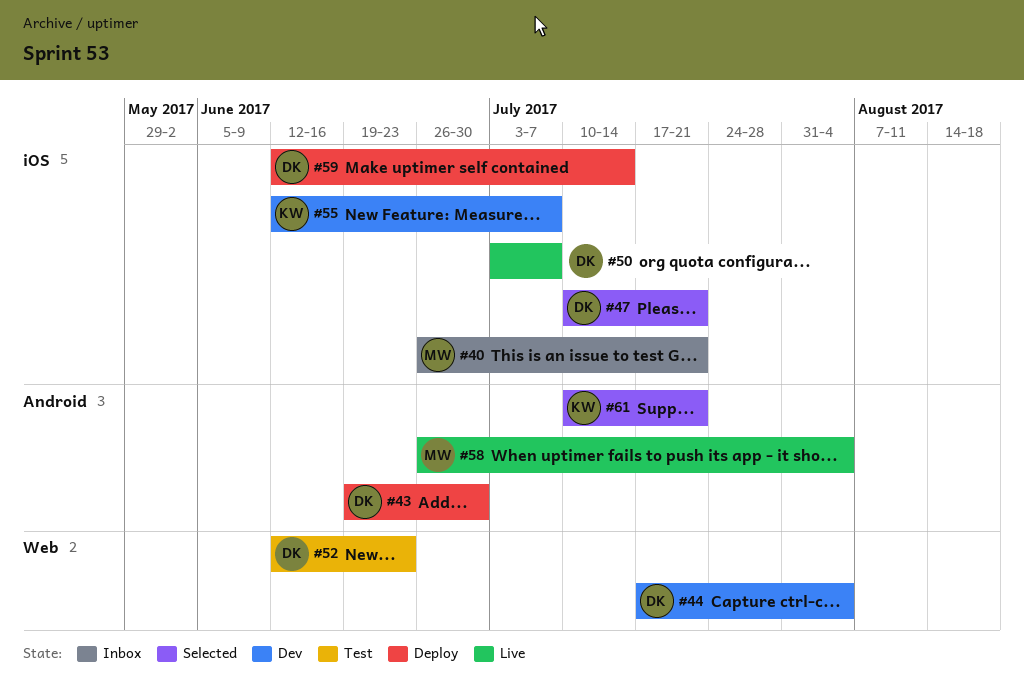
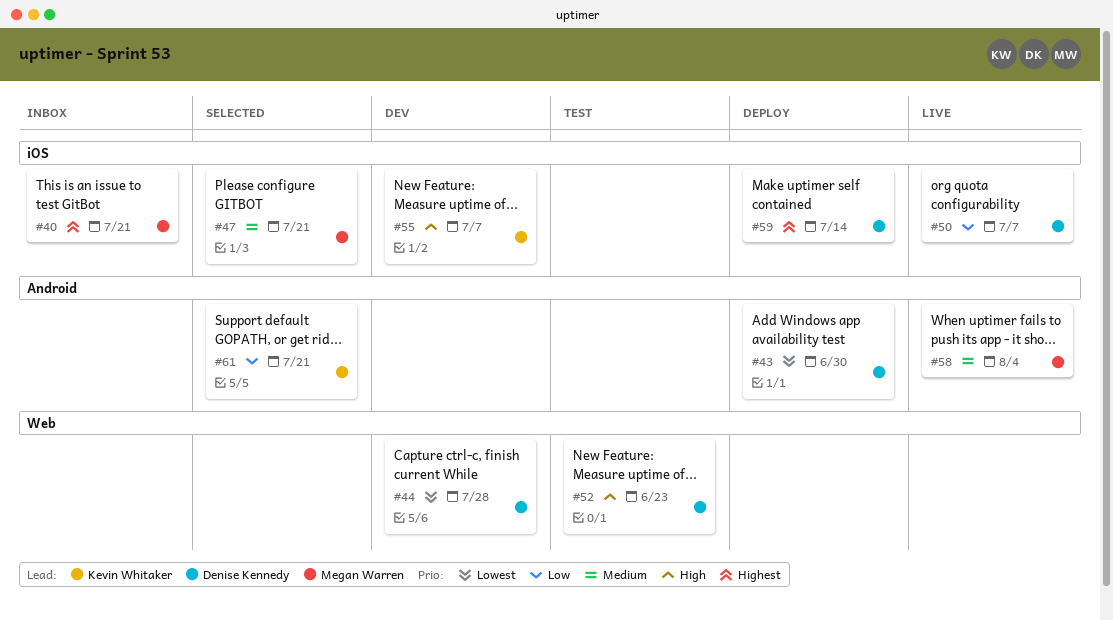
#44, due: Aug 4 -> Jul 28
#47, owner: Denise Kennedy -> Megan Warren

